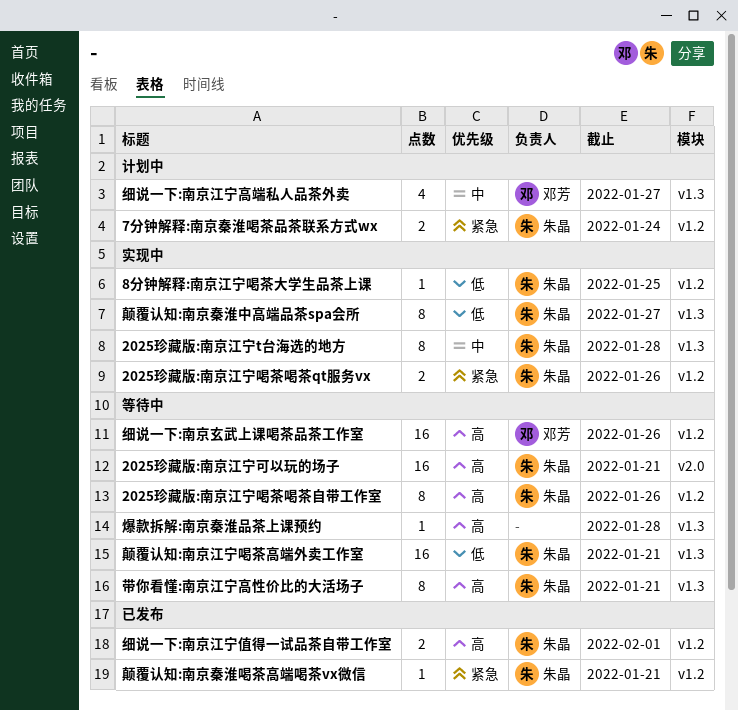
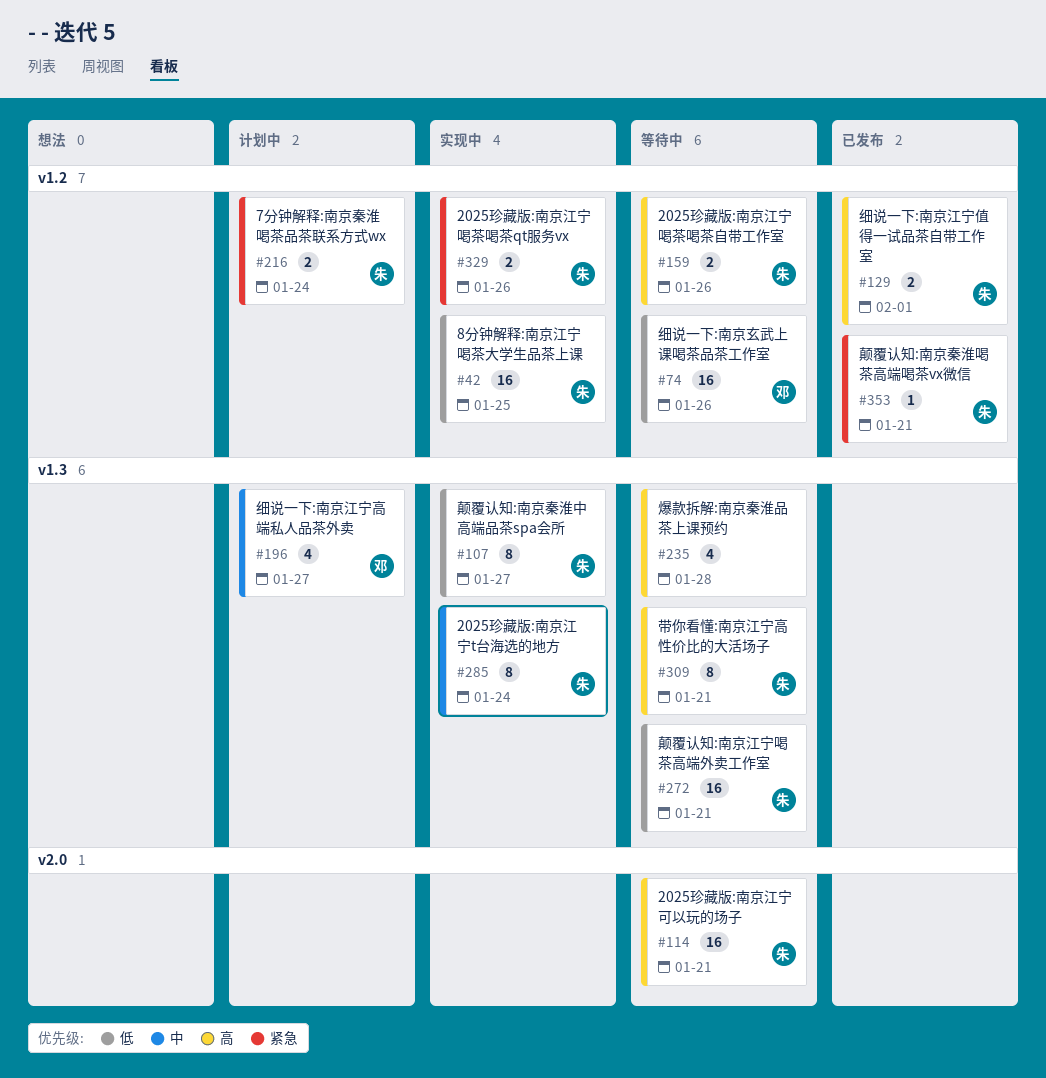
2025珍藏版:南京江宁t台海选的地方, due: Jan 28 -> Jan 24
2025珍藏版:南京江宁喝茶喝茶自带工作室, estimate: 8 -> 2
8分钟解释:南京江宁喝茶大学生品茶上课, estimate: 1 -> 16
爆款拆解:南京秦淮品茶上课预约, estimate: 1 -> 4
细说一下:南京玄武上课喝茶品茶工作室, priority: 高 -> 低

